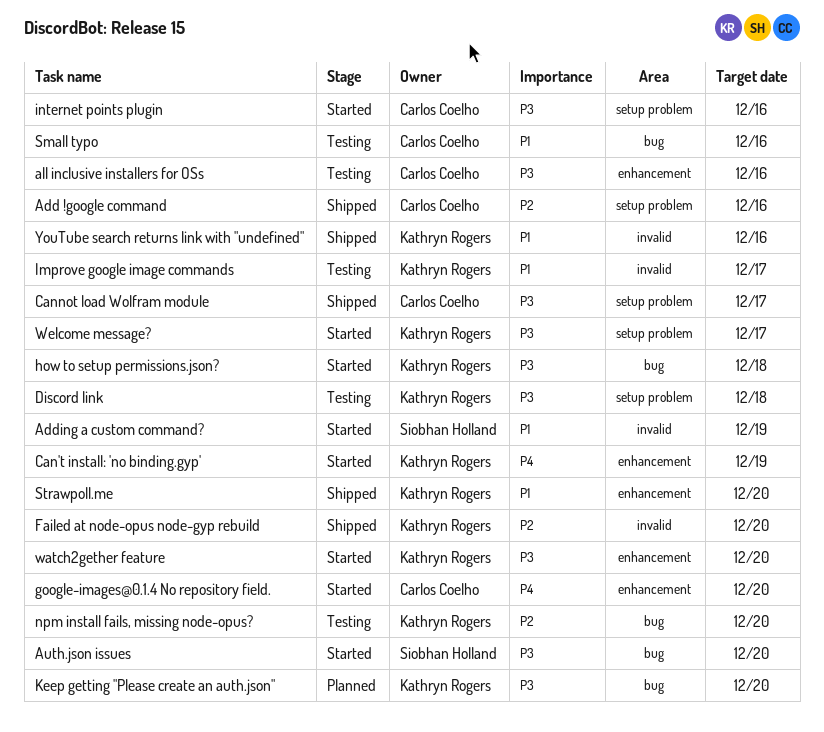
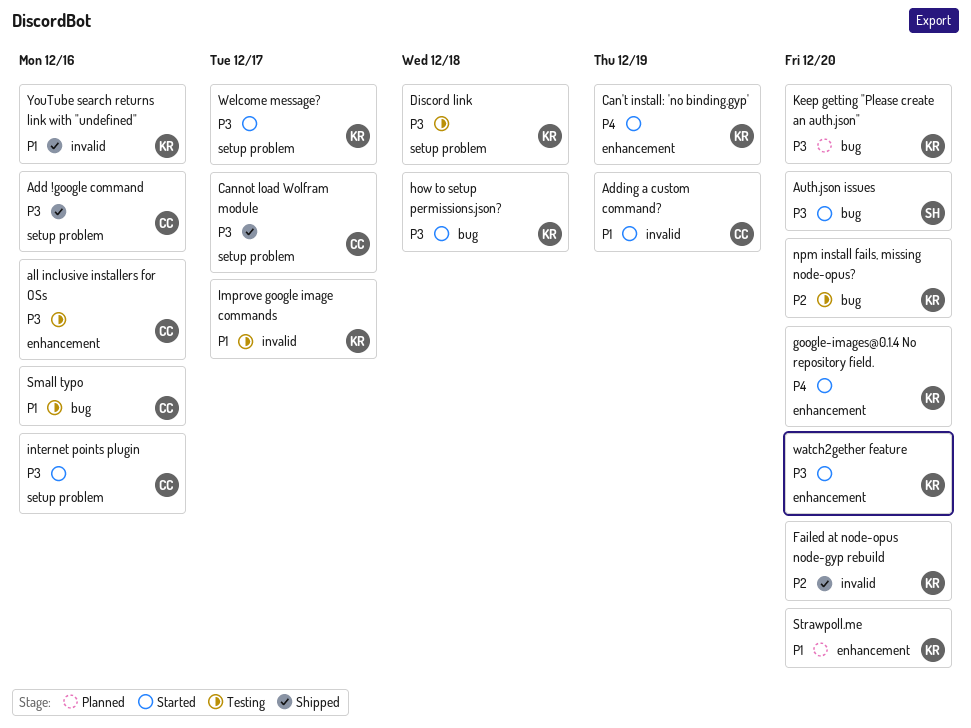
Add !google command, priority: P2 -> P3
Adding a custom command?, owner: Siobhan Holland -> Carlos Coelho
google-images@0.1.4 No repository field., owner: Carlos Coelho -> Kathryn Rogers
Strawpoll.me, status: Shipped -> Planned

